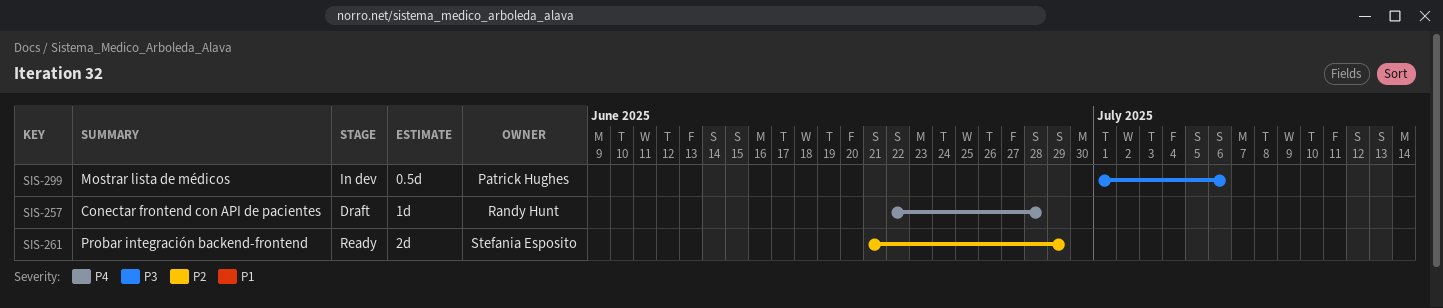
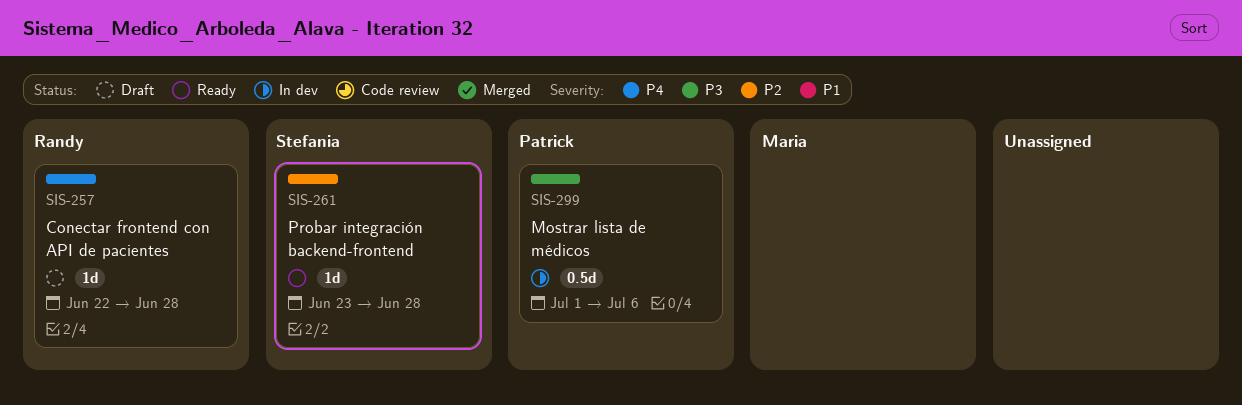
SIS-261, estimate: 2d -> 1d
SIS-261, start: Jun 21 -> Jun 23
SIS-261, due: Jun 29 -> Jun 28

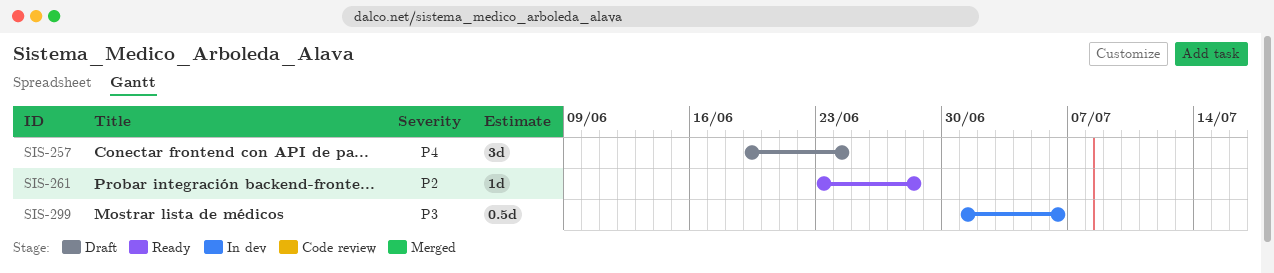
SIS-257, estimate: 1d -> 3d
SIS-257, start: Jun 22 -> Jun 19
SIS-257, due: Jun 28 -> Jun 24

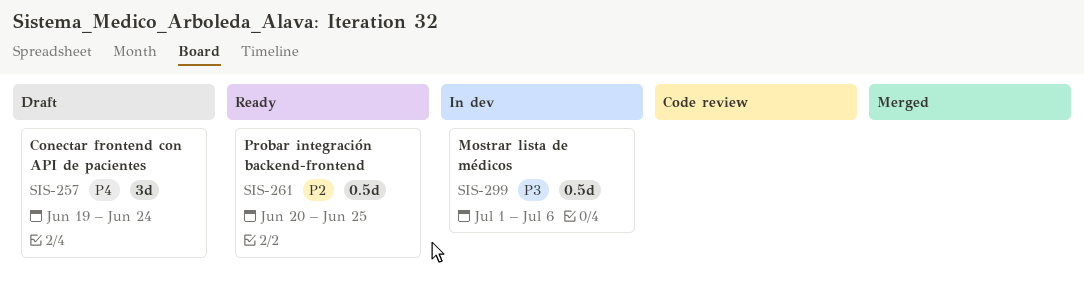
SIS-261, estimate: 1d -> 0.5d
SIS-261, start: Jun 23 -> Jun 20
SIS-261, due: Jun 28 -> Jun 25

